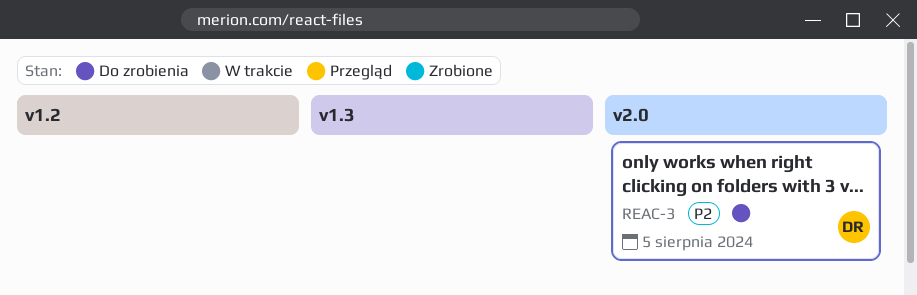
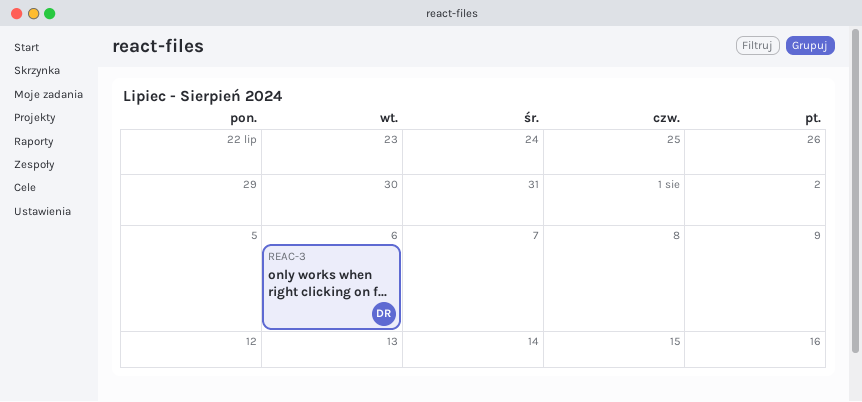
REAC-3, due: Aug 5 -> Aug 6

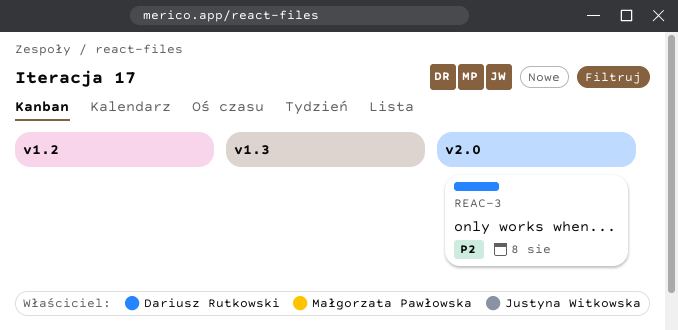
REAC-3, due: Aug 6 -> Aug 8

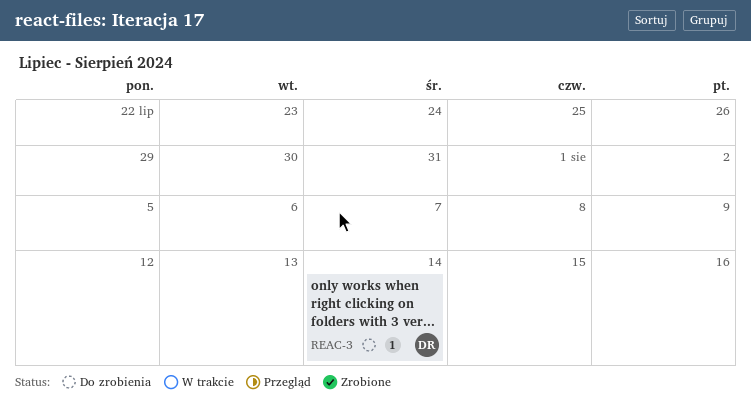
REAC-3, due: Aug 8 -> Aug 14

